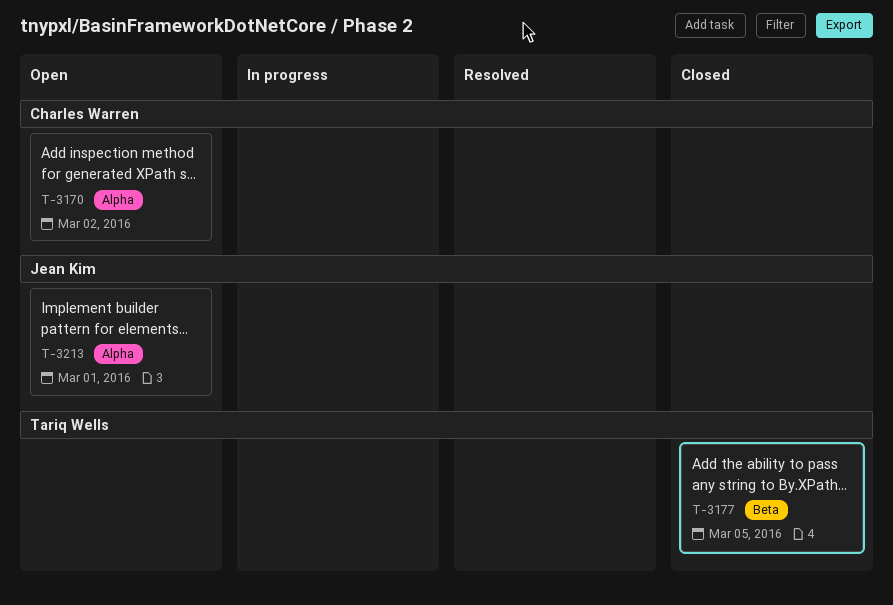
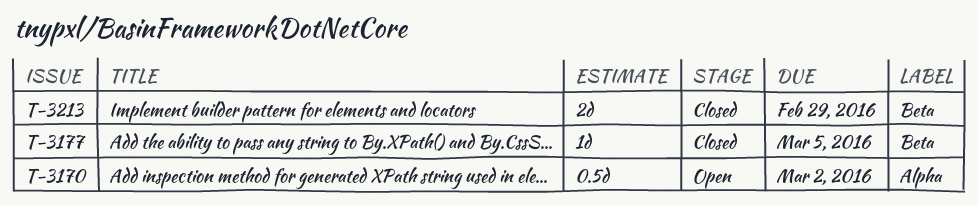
T-3213, status: Open -> Closed
T-3213, label: Alpha -> Beta
T-3213, due: Mar 1 -> Feb 29

